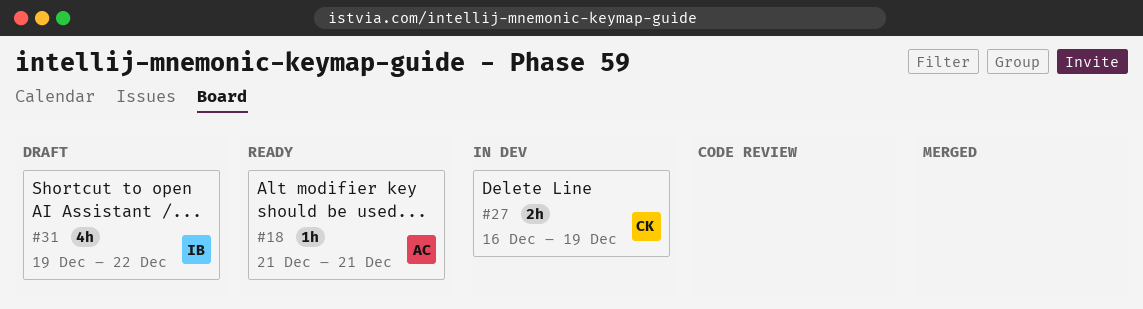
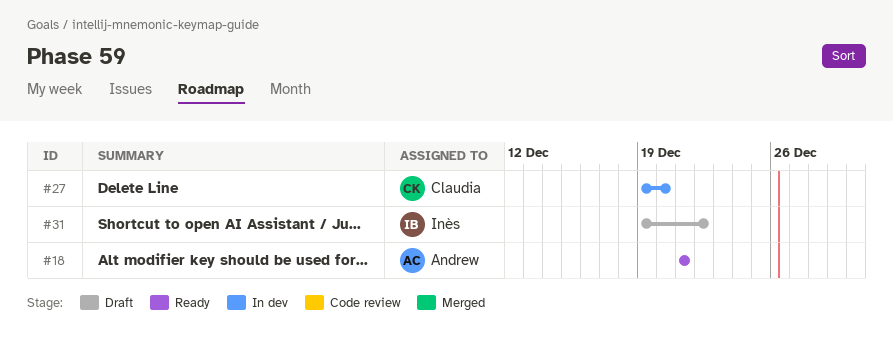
#27, start: Dec 16 -> Dec 19
#27, due: Dec 19 -> Dec 20

